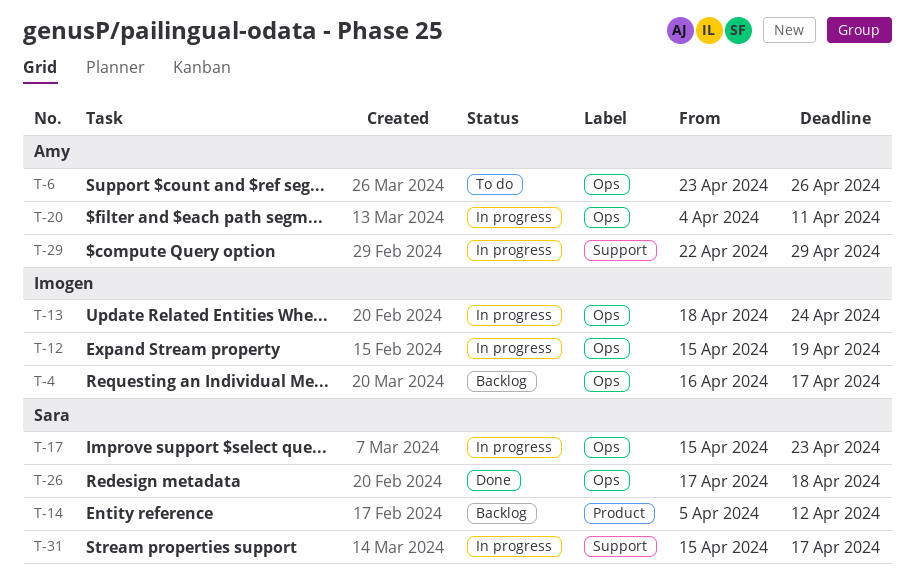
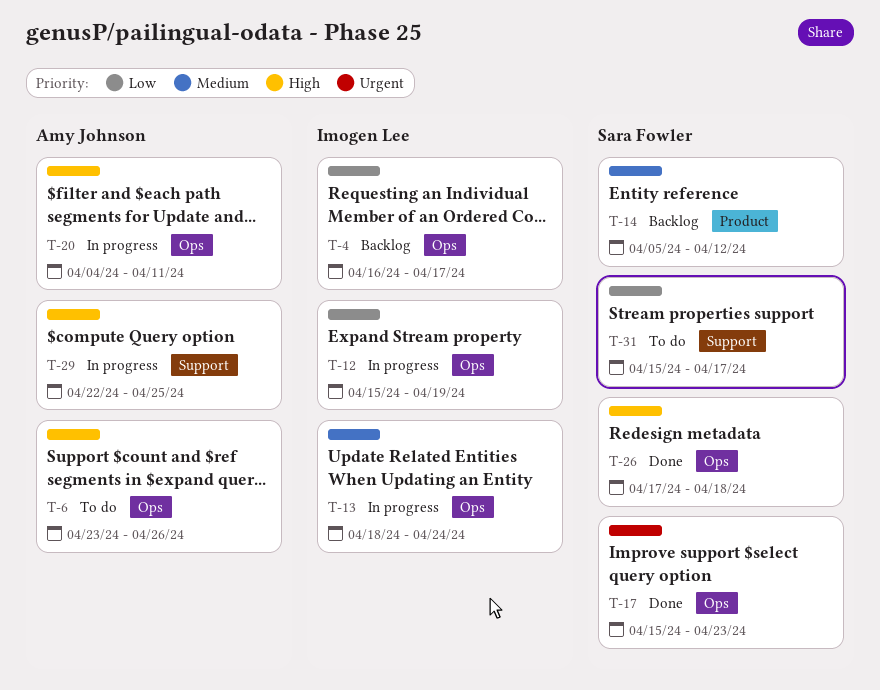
T-17, status: In progress -> Done
T-29, due: Apr 29 -> Apr 25
T-31, status: In progress -> To do

